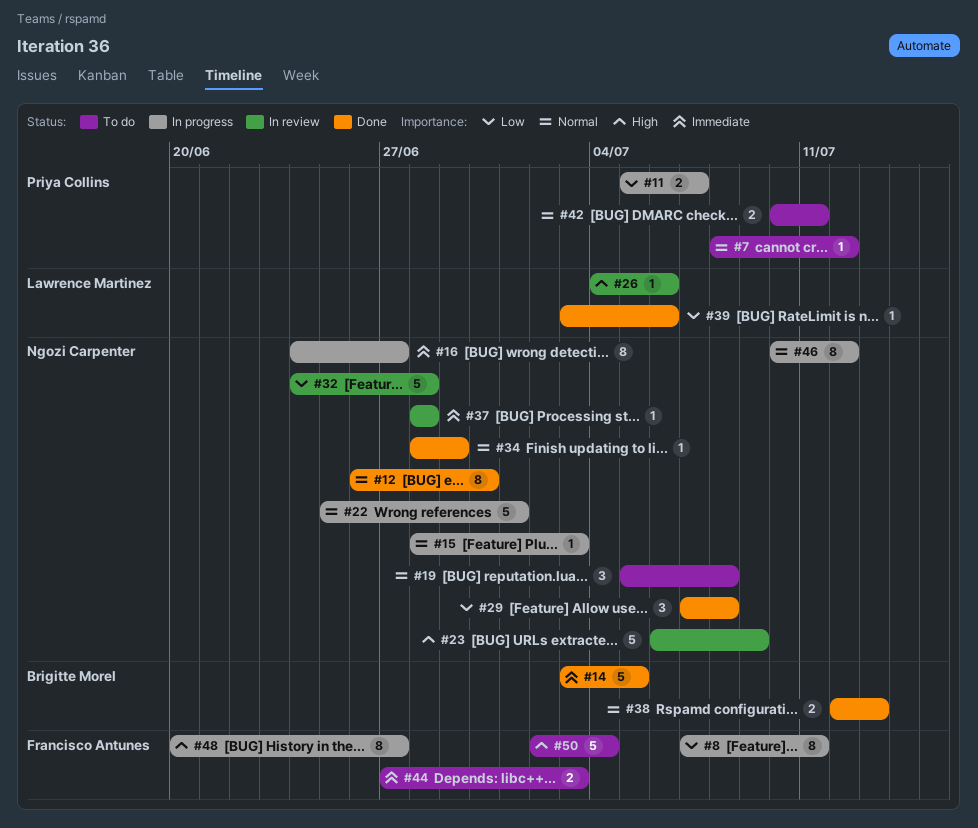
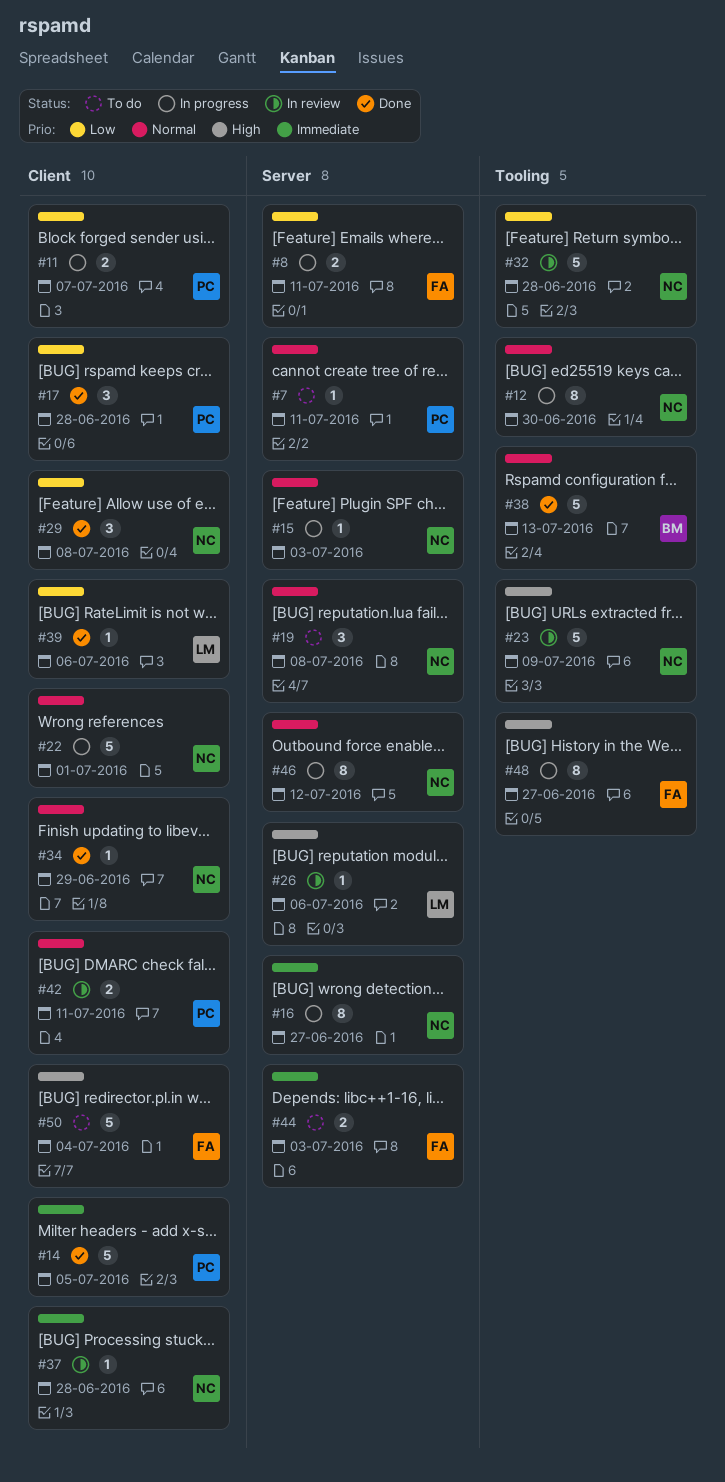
#7, due: Jul 12 -> Jul 11
#8, estimate: 8 -> 2
#12, status: Done -> In progress
#14, owner: Brigitte Morel -> Priya Collins
#17: none -> present
#38, estimate: 2 -> 5
#42, status: To do -> In review

